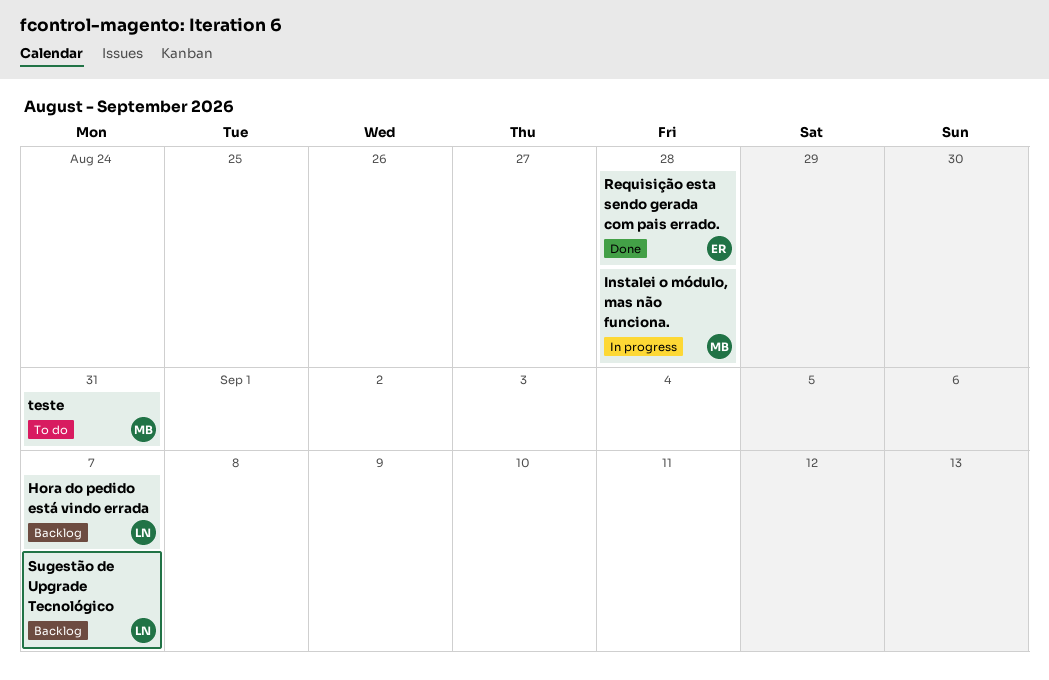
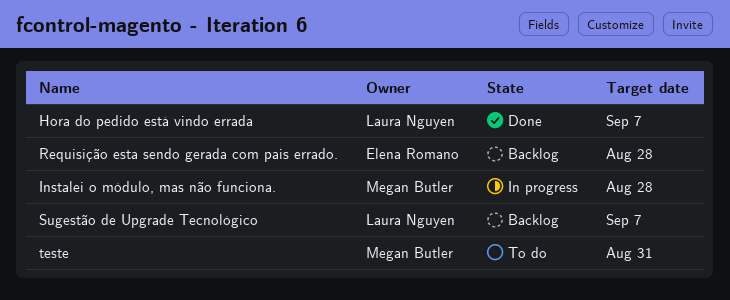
Hora do pedido está vindo errada, status: Backlog -> Done
Requisição esta sendo gerada com pais errado., status: Done -> Backlog

